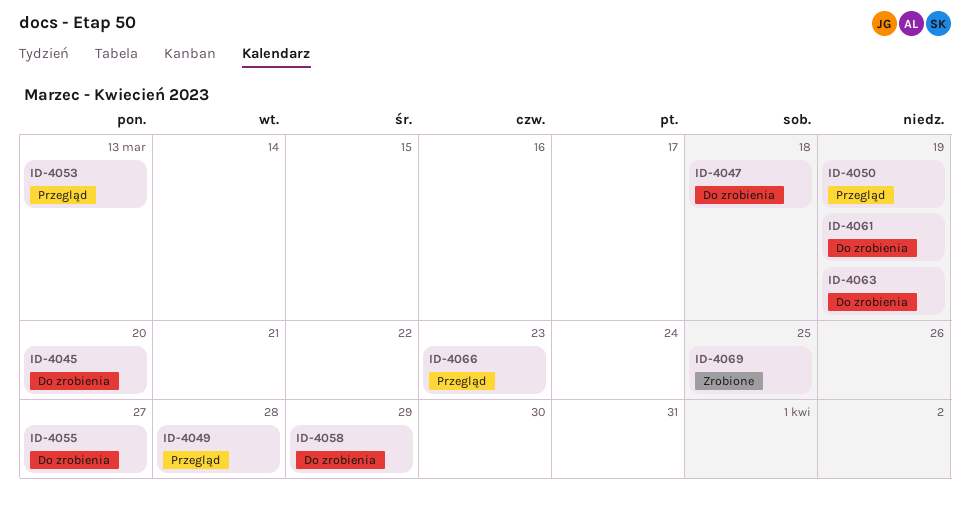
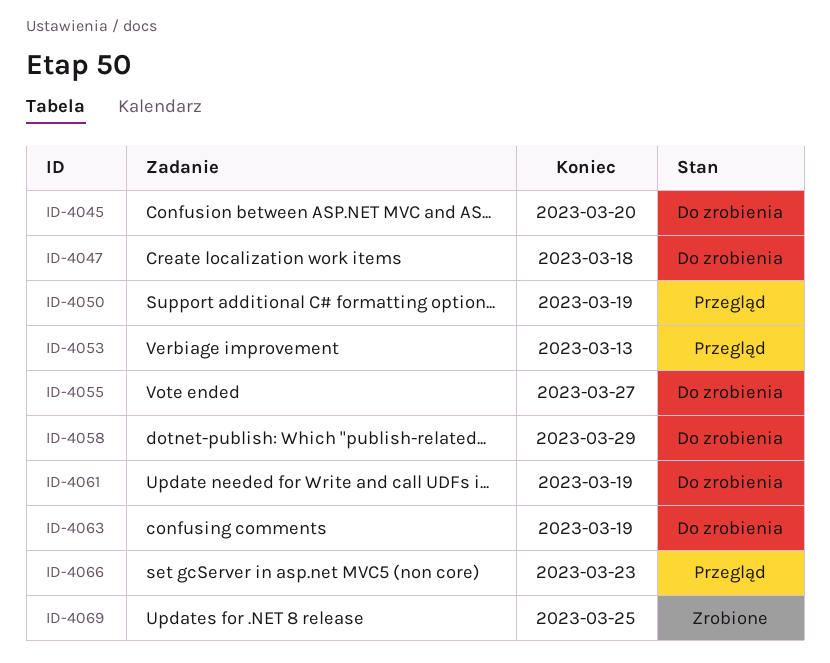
ID-4049: present -> none

